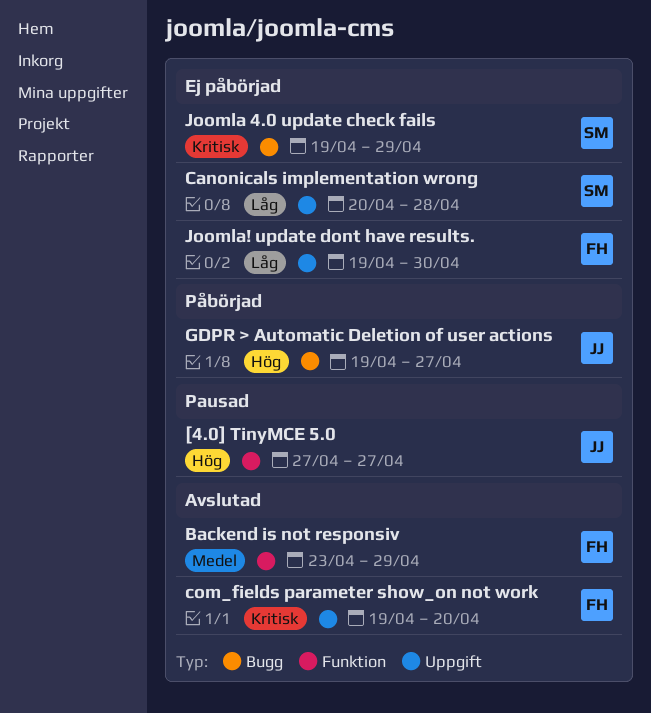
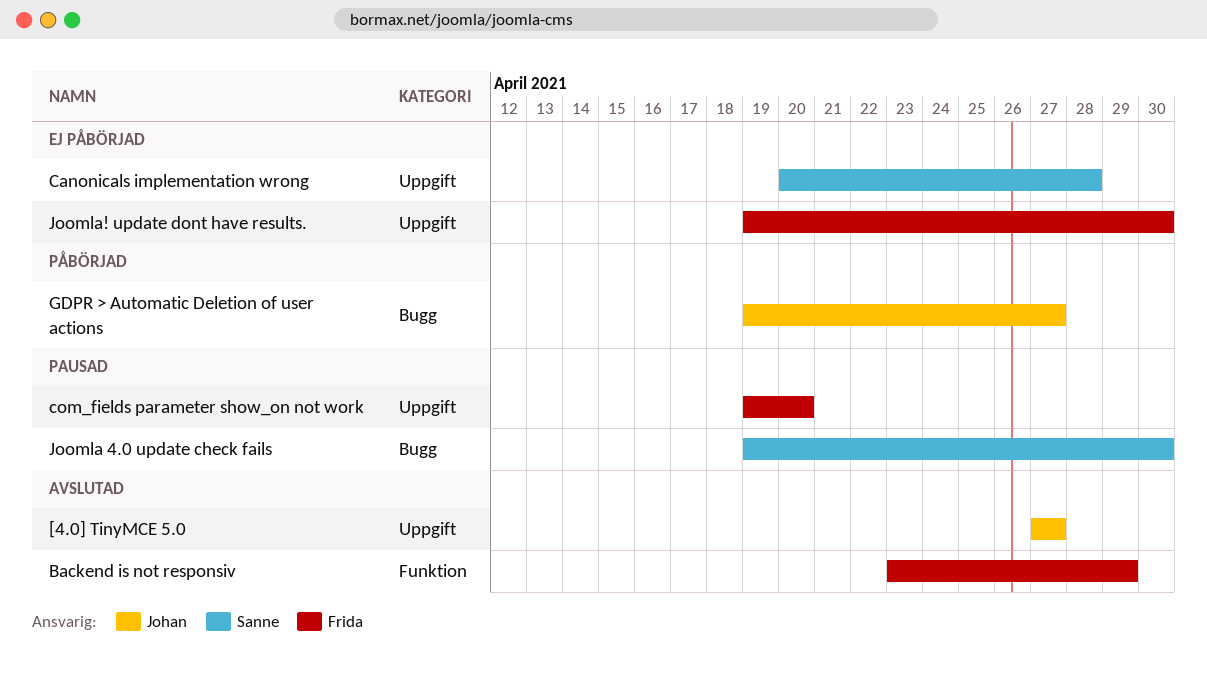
[4.0] TinyMCE 5.0, status: Pausad -> Avslutad
[4.0] TinyMCE 5.0, label: Funktion -> Uppgift
com_fields parameter show_on not work, status: Avslutad -> Pausad
Joomla 4.0 update check fails, status: Ej påbörjad -> Pausad
Joomla 4.0 update check fails, due: Apr 29 -> Apr 30

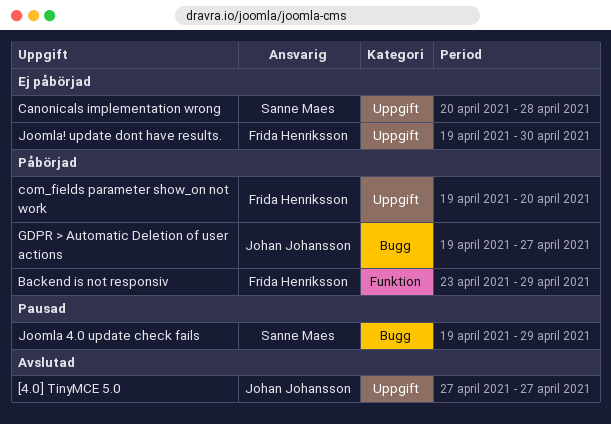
Backend is not responsiv, status: Avslutad -> Påbörjad
com_fields parameter show_on not work, status: Pausad -> Påbörjad
Joomla 4.0 update check fails, due: Apr 30 -> Apr 29

